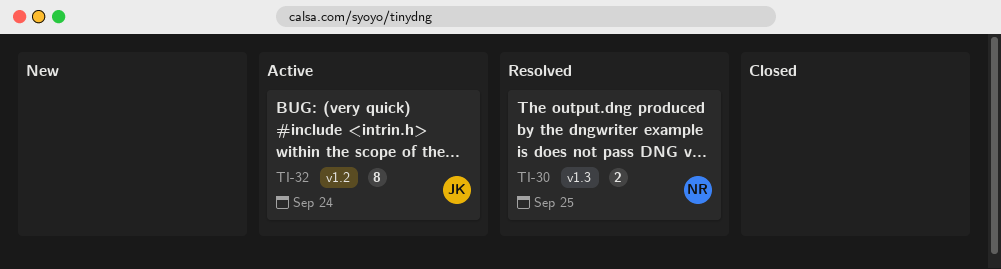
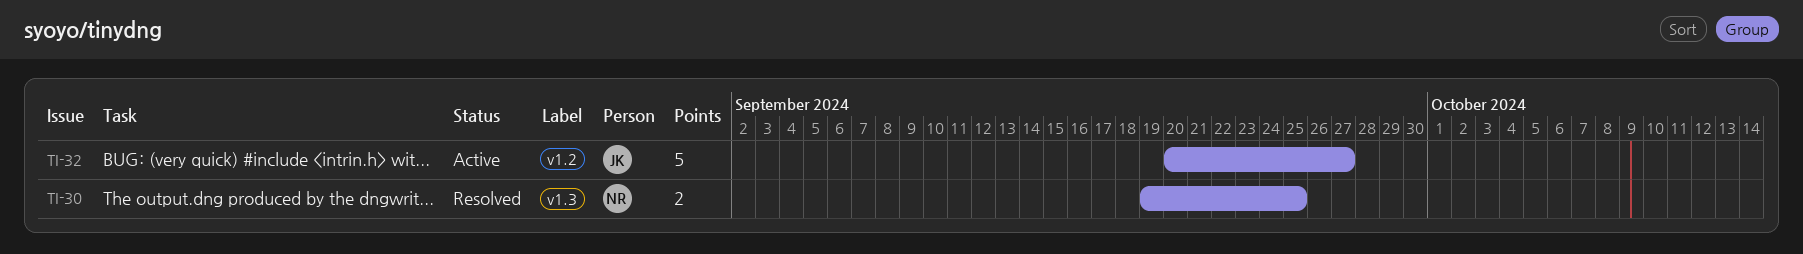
TI-32, estimate: 8 -> 5
TI-32, due: Sep 24 -> Sep 27

